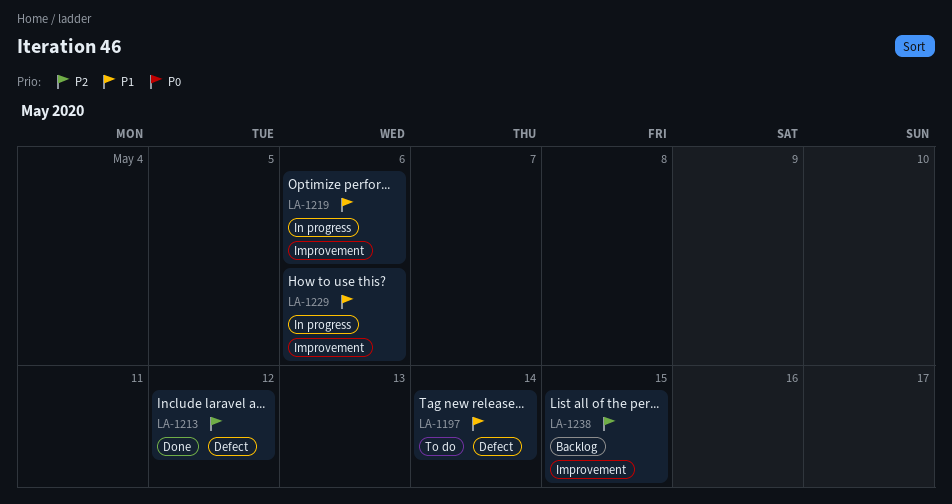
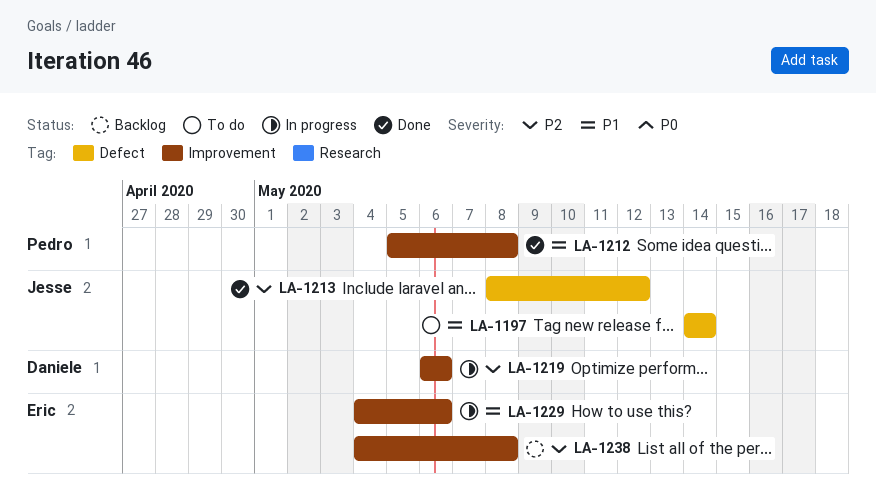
LA-1212: none -> present
LA-1219, priority: P1 -> P2
LA-1238, due: May 15 -> May 8

